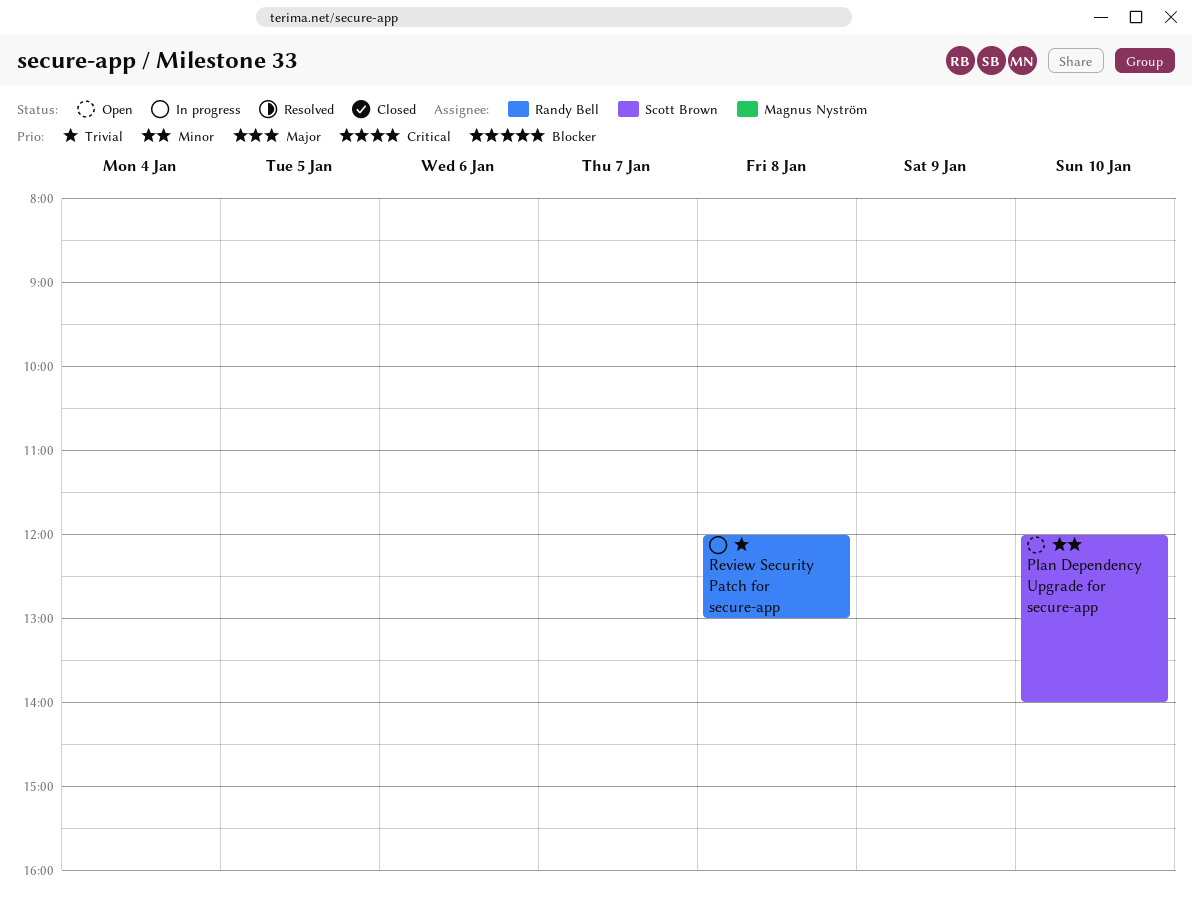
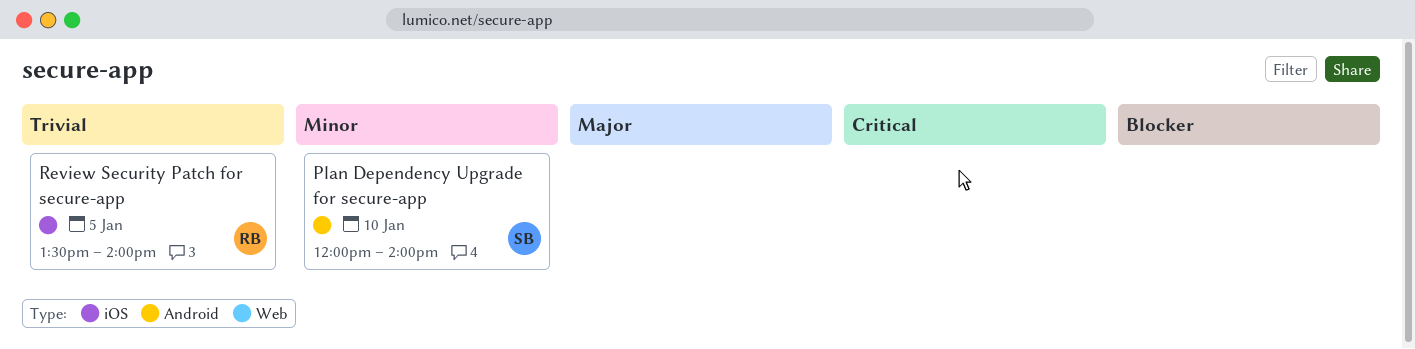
Review Security Patch for secure-app, day: Jan 8 -> Jan 5
Review Security Patch for secure-app, begins: 12:00 -> 13:30
Review Security Patch for secure-app, ends: 13:00 -> 14:00

